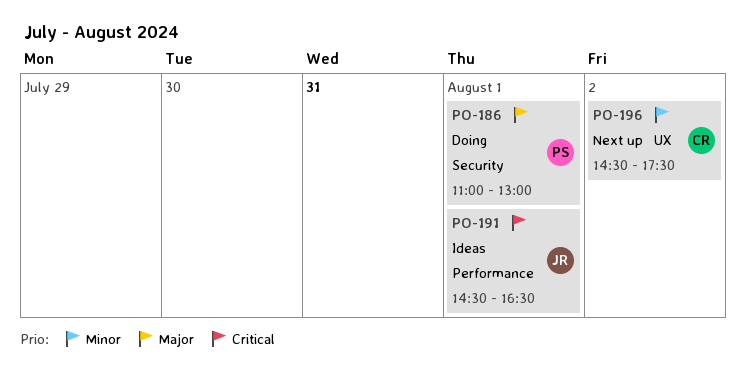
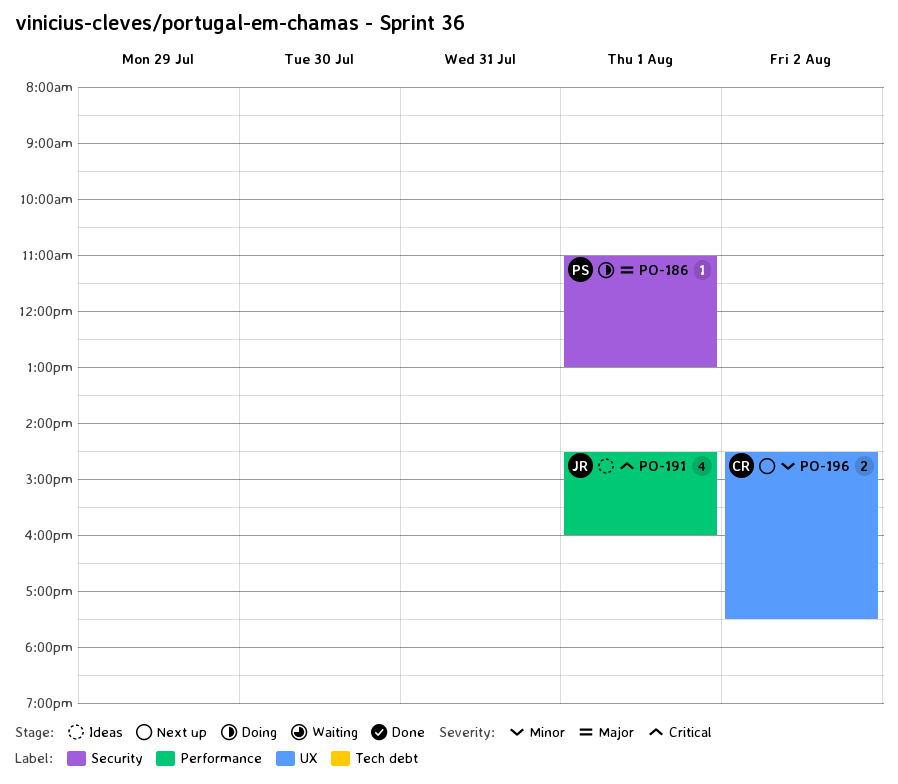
PO-191, ends: 16:30 -> 16:00

